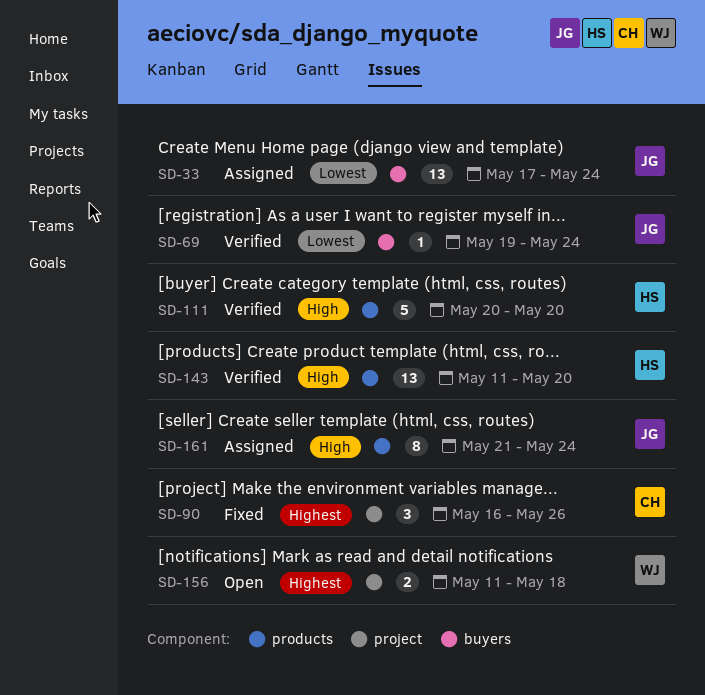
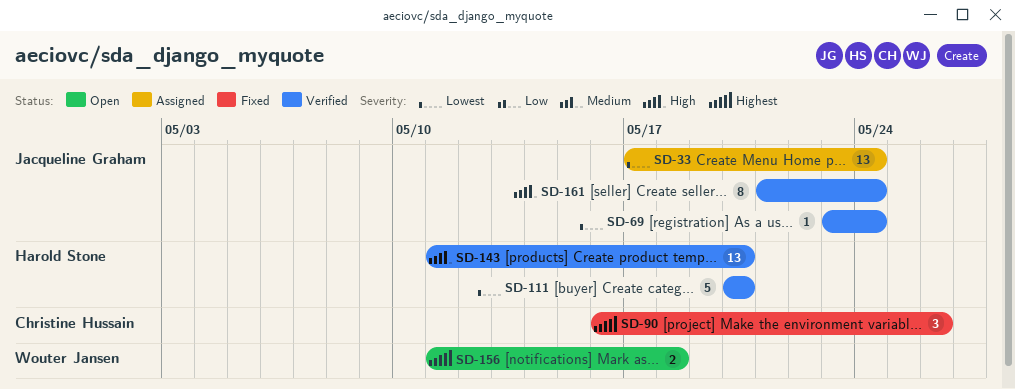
SD-69, start: May 19 -> May 23
SD-111, priority: High -> Lowest
SD-161, status: Assigned -> Verified

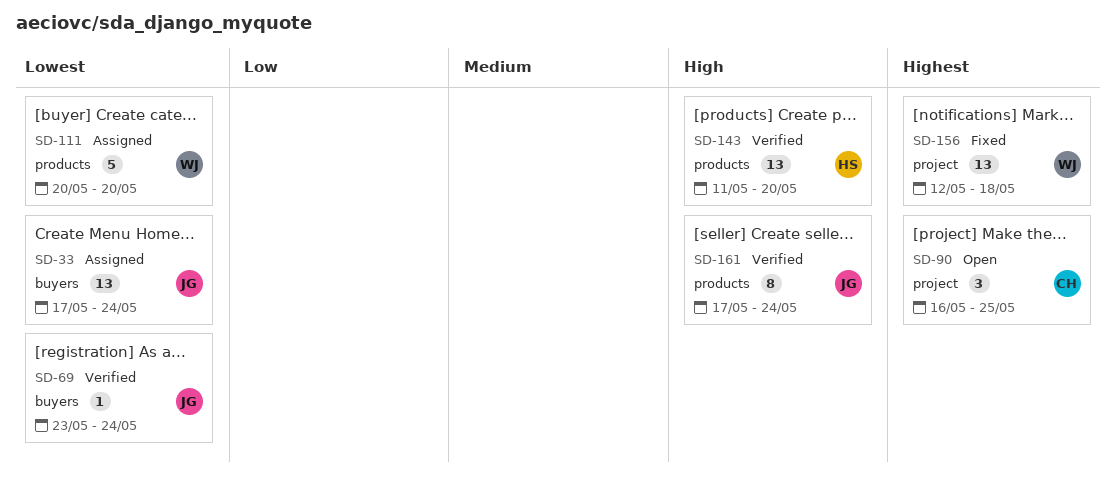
SD-90, status: Fixed -> Open
SD-90, due: May 26 -> May 25
SD-111, status: Verified -> Assigned
SD-111, owner: Harold Stone -> Wouter Jansen
SD-156, status: Open -> Fixed
SD-156, estimate: 2 -> 13
SD-156, start: May 11 -> May 12
SD-161, start: May 21 -> May 17

